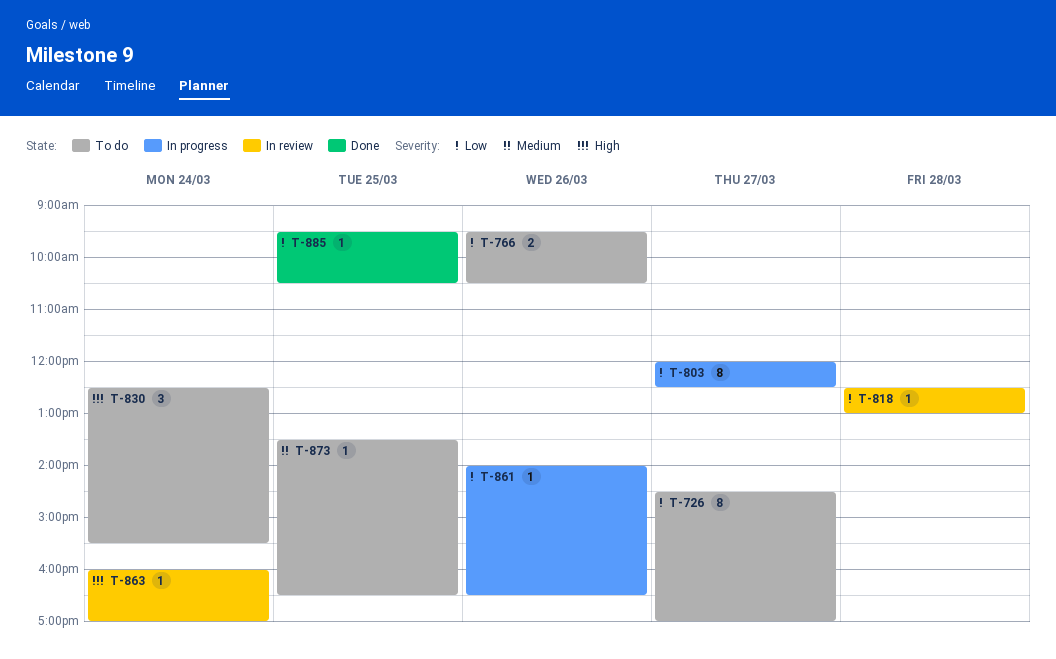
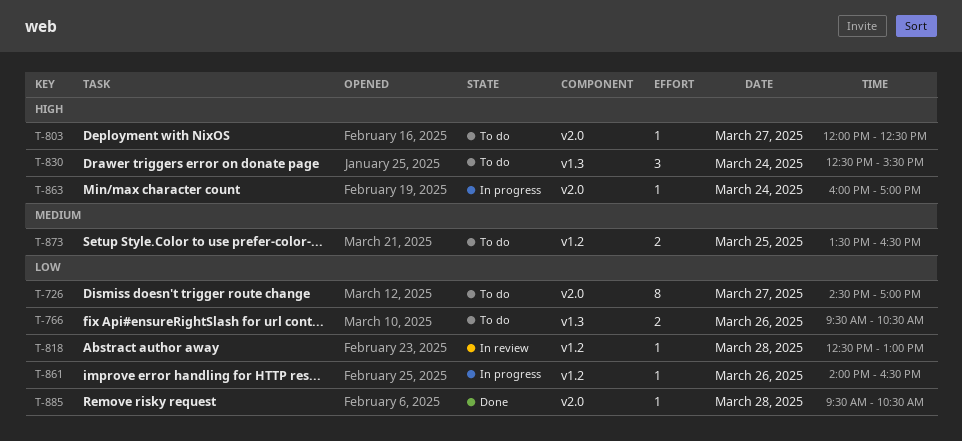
T-803, status: In progress -> To do
T-803, priority: Low -> High
T-803, estimate: 8 -> 1
T-863, status: In review -> In progress
T-873, estimate: 1 -> 2
T-885, day: Mar 25 -> Mar 28

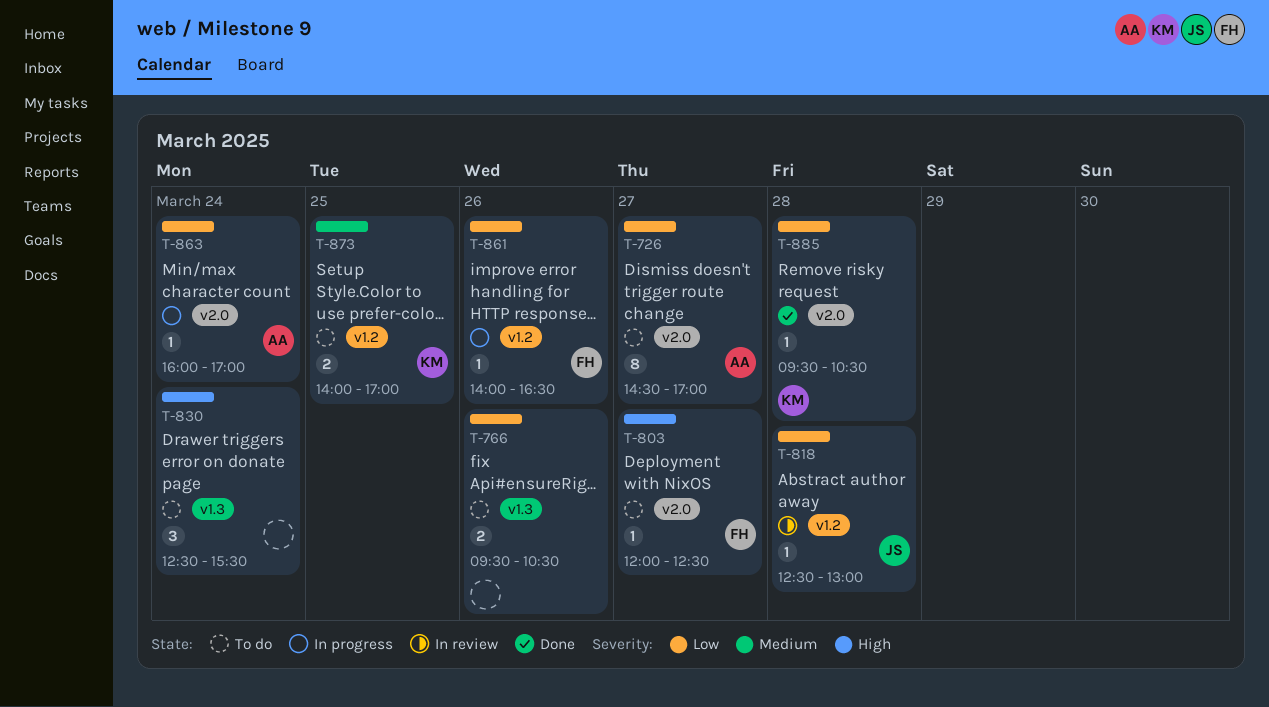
T-863, priority: High -> Low
T-873, begins: 13:30 -> 14:00
T-873, ends: 16:30 -> 17:00

